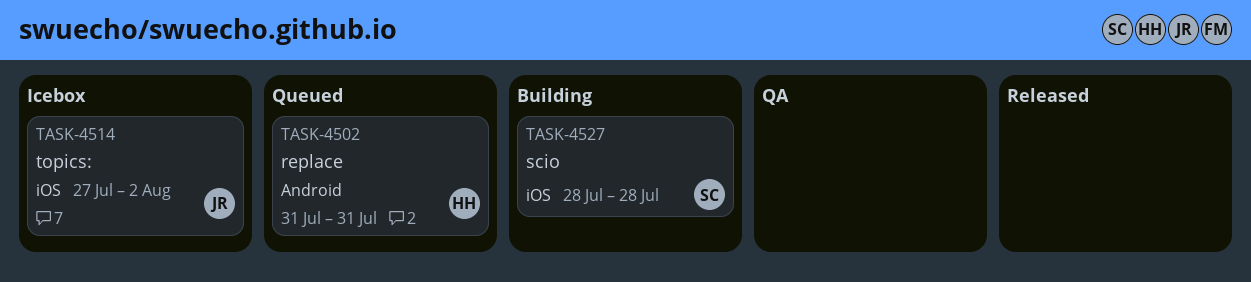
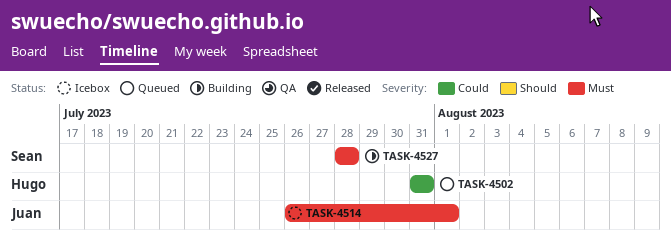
TASK-4514, start: Jul 27 -> Jul 26
TASK-4514, due: Aug 2 -> Aug 1

